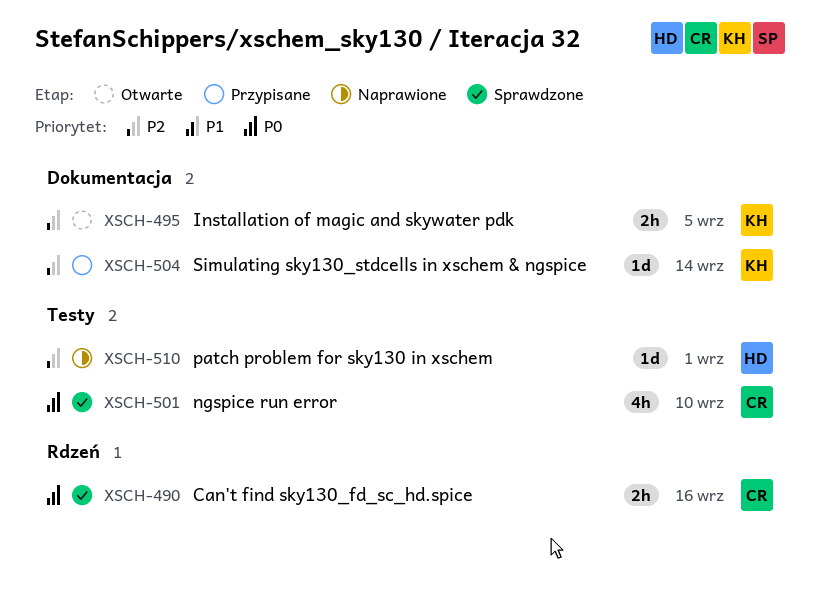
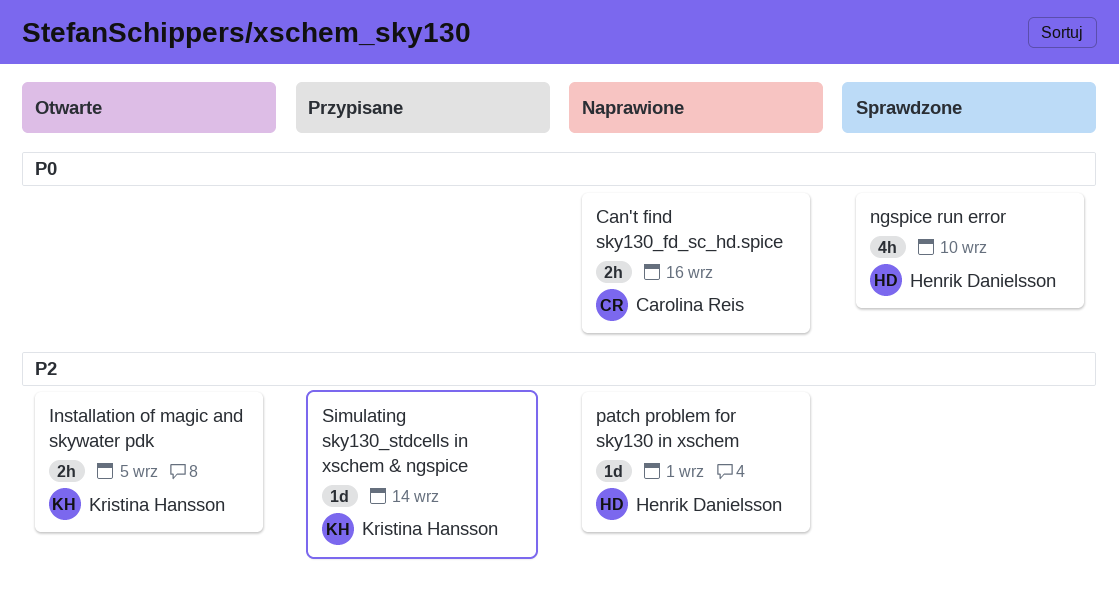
Can't find sky130_fd_sc_hd.spice, status: Sprawdzone -> Naprawione
ngspice run error, owner: Carolina Reis -> Henrik Danielsson

